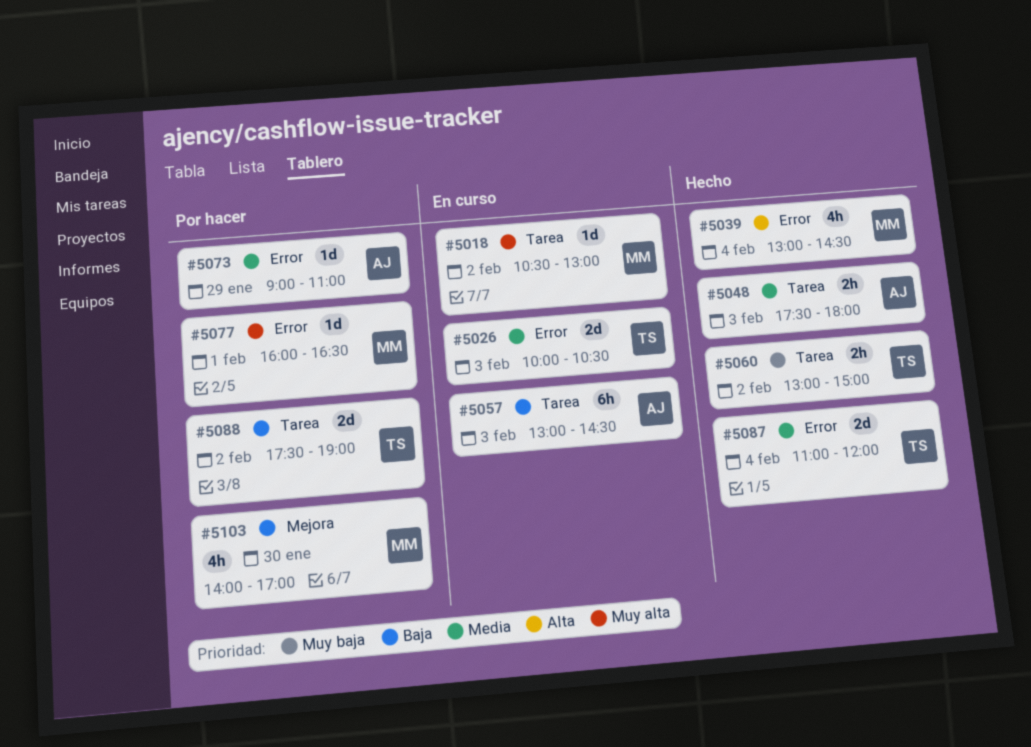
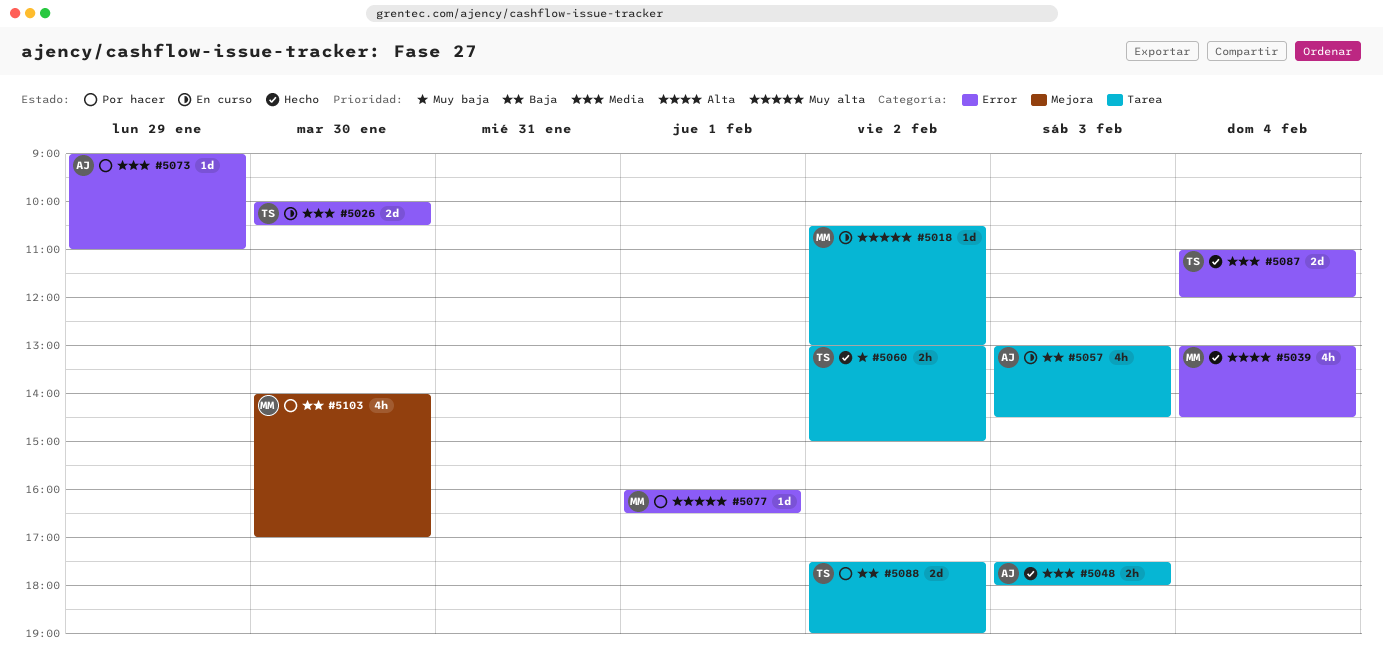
#5026, day: Feb 3 -> Jan 30
#5057, estimate: 6h -> 4h

